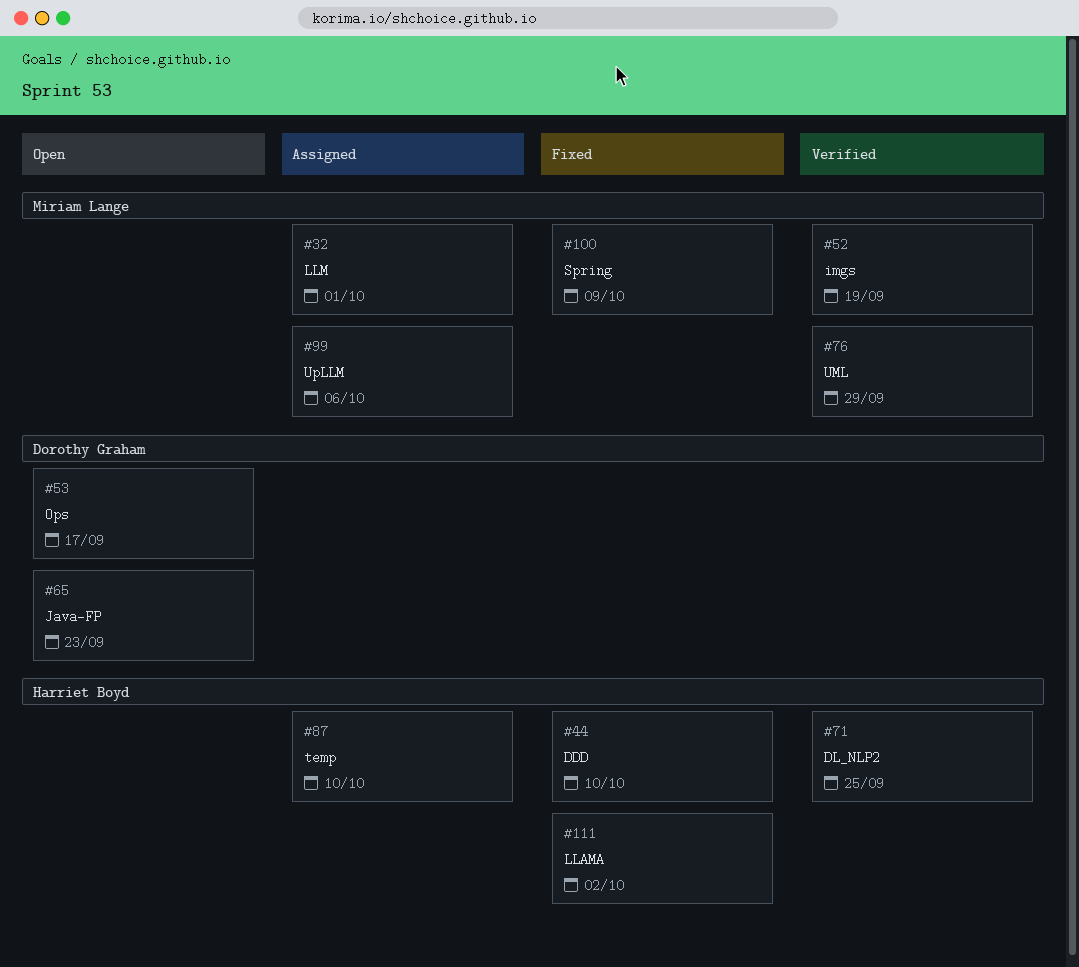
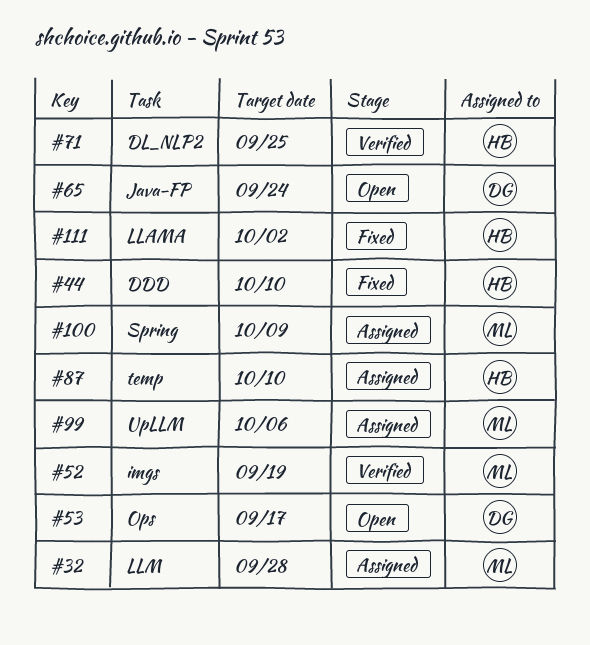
#32, due: Oct 1 -> Sep 28
#65, due: Sep 23 -> Sep 24
#76: present -> none
#100, status: Fixed -> Assigned

